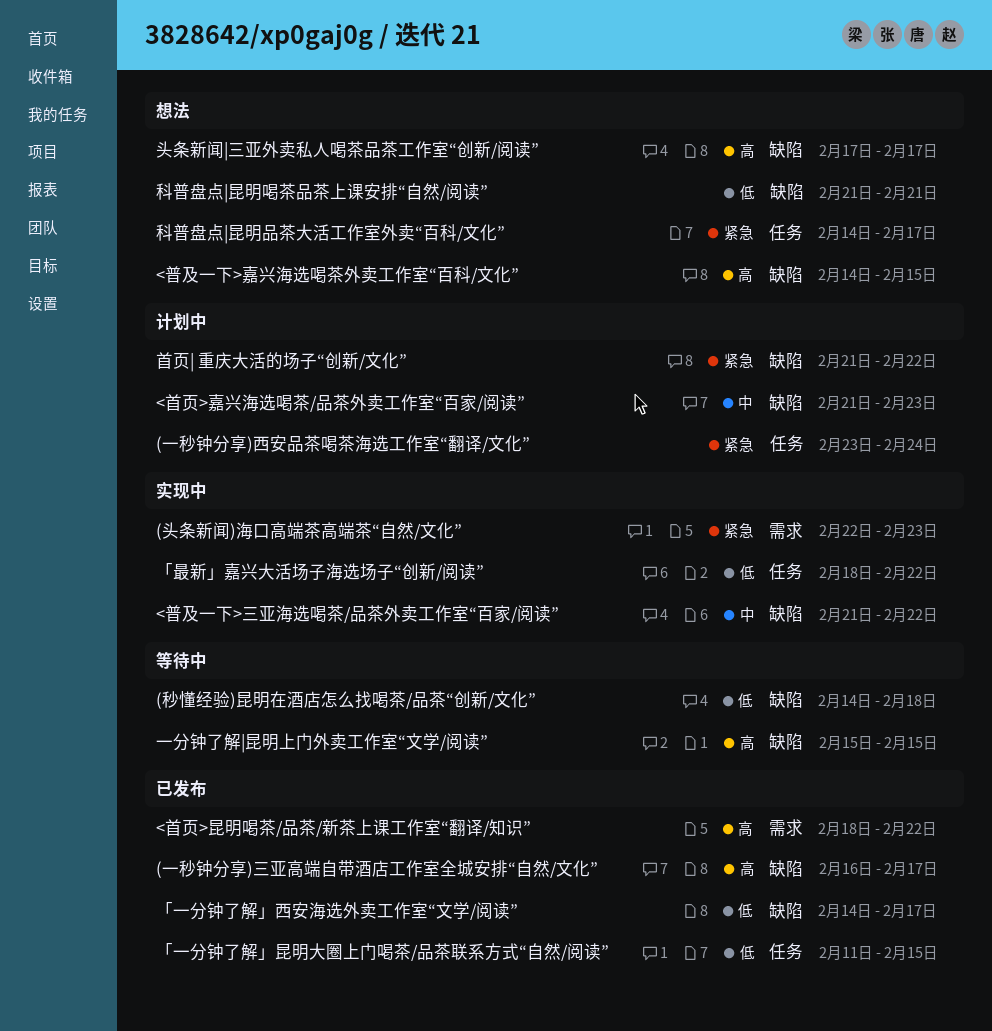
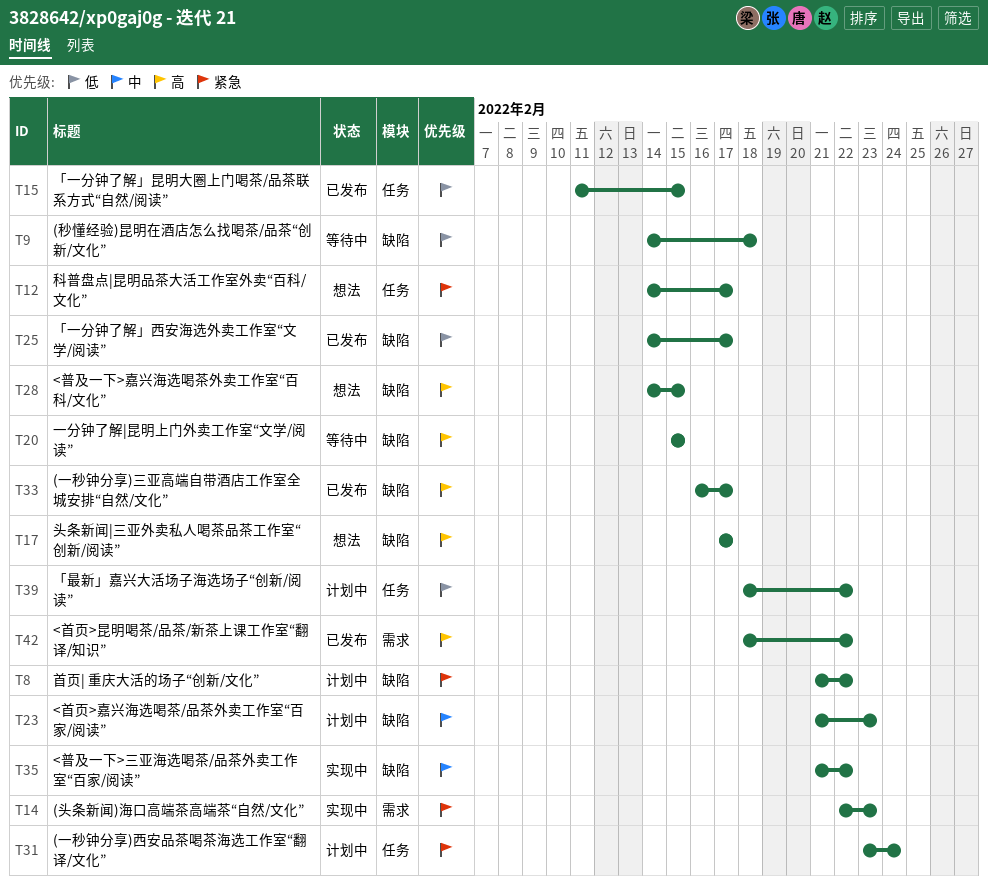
「最新」嘉兴大活场子海选场子“创新/阅读”, status: 实现中 -> 计划中
科普盘点|昆明喝茶品茶上课安排“自然/阅读”: present -> none

